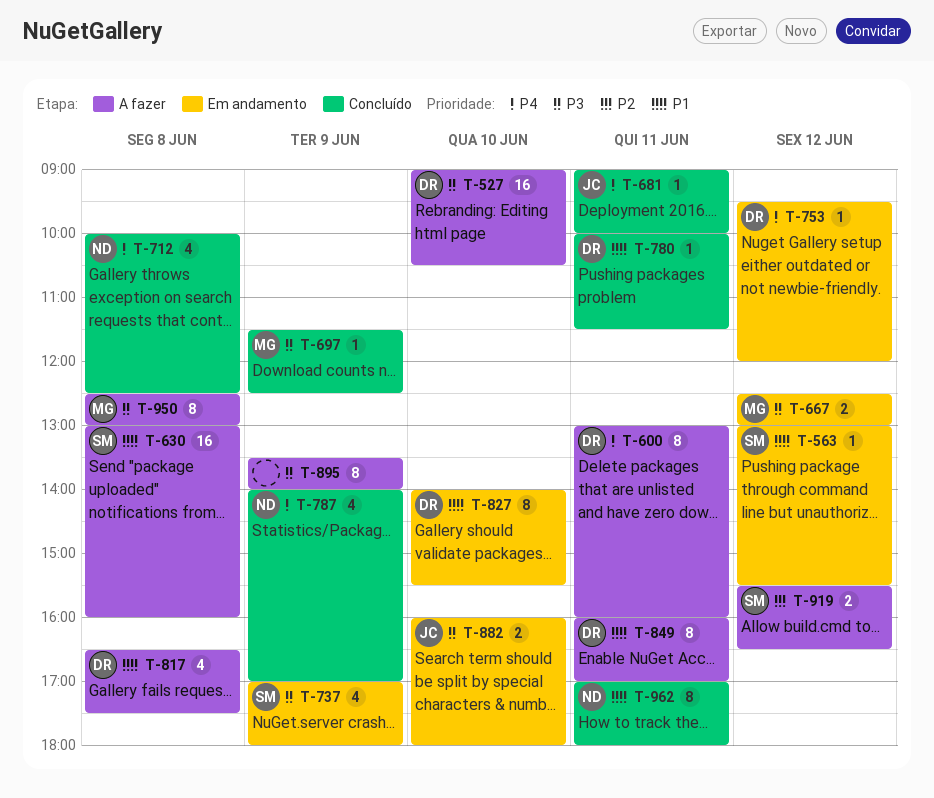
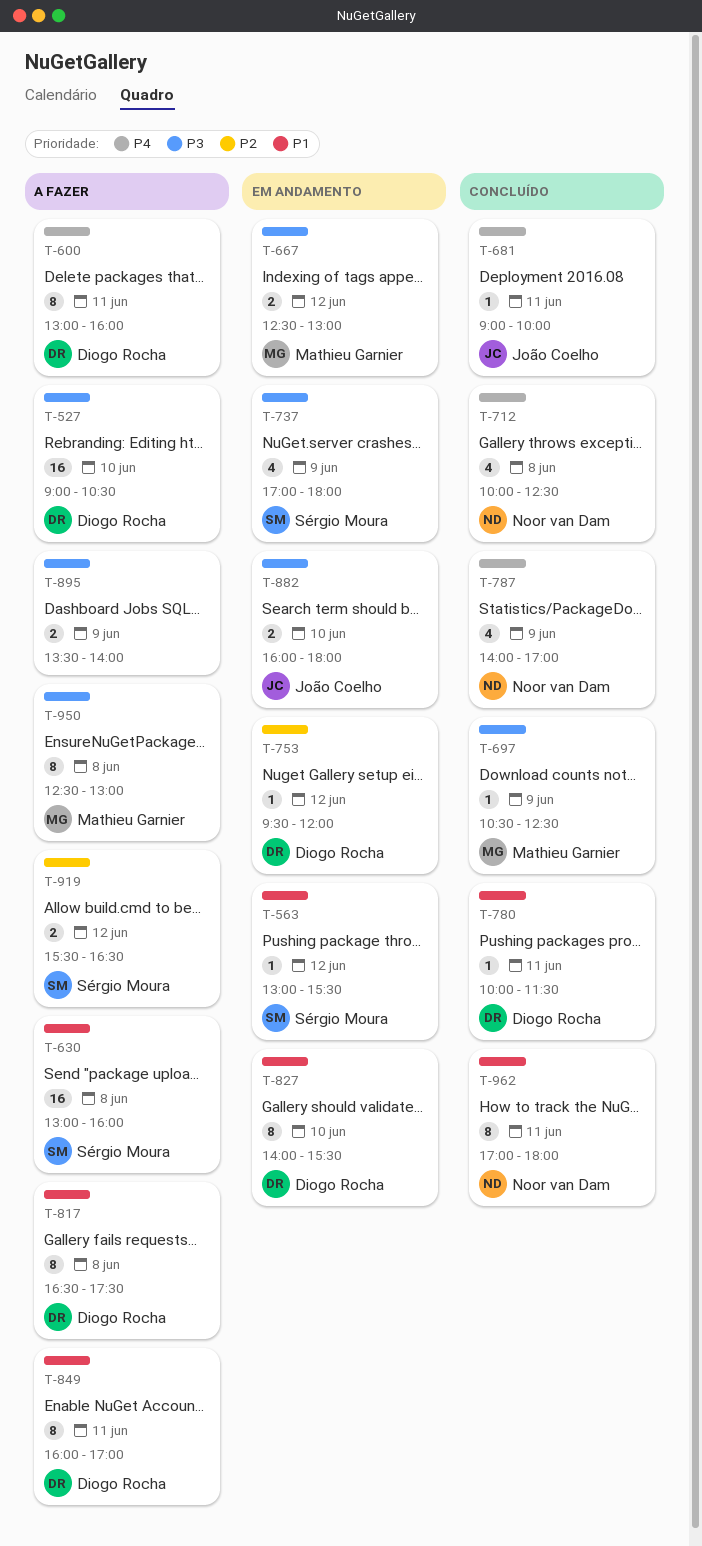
T-697, begins: 11:30 -> 10:30
T-753, priority: P4 -> P2
T-817, estimate: 4 -> 8
T-895, estimate: 8 -> 2

